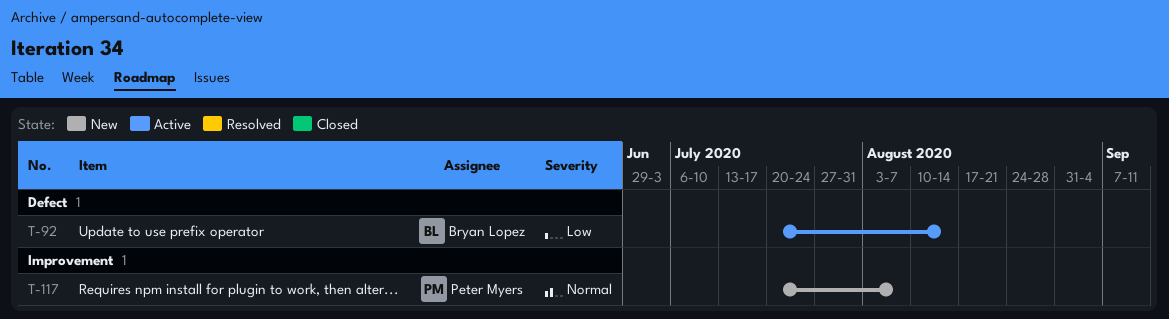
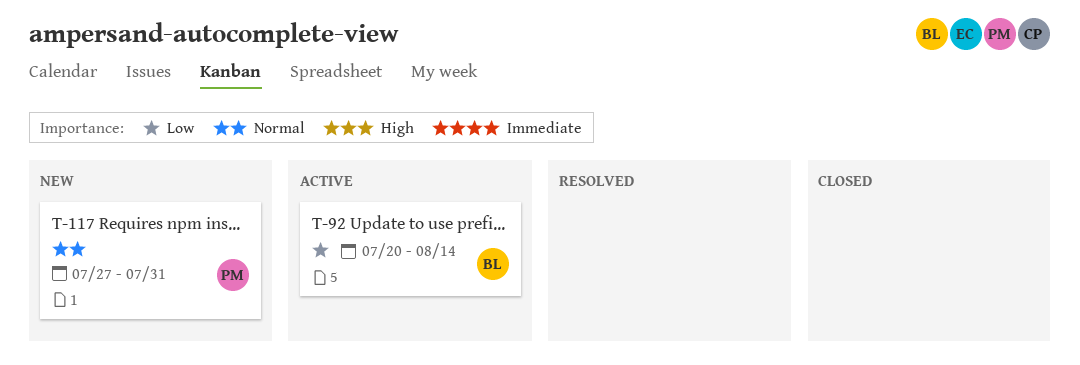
T-117, start: Jul 20 -> Jul 27
T-117, due: Aug 7 -> Jul 31

